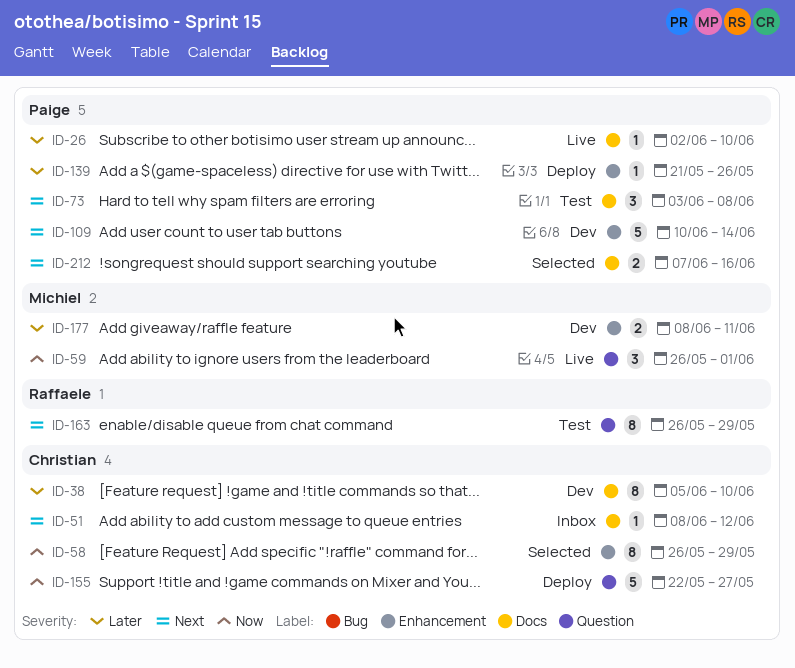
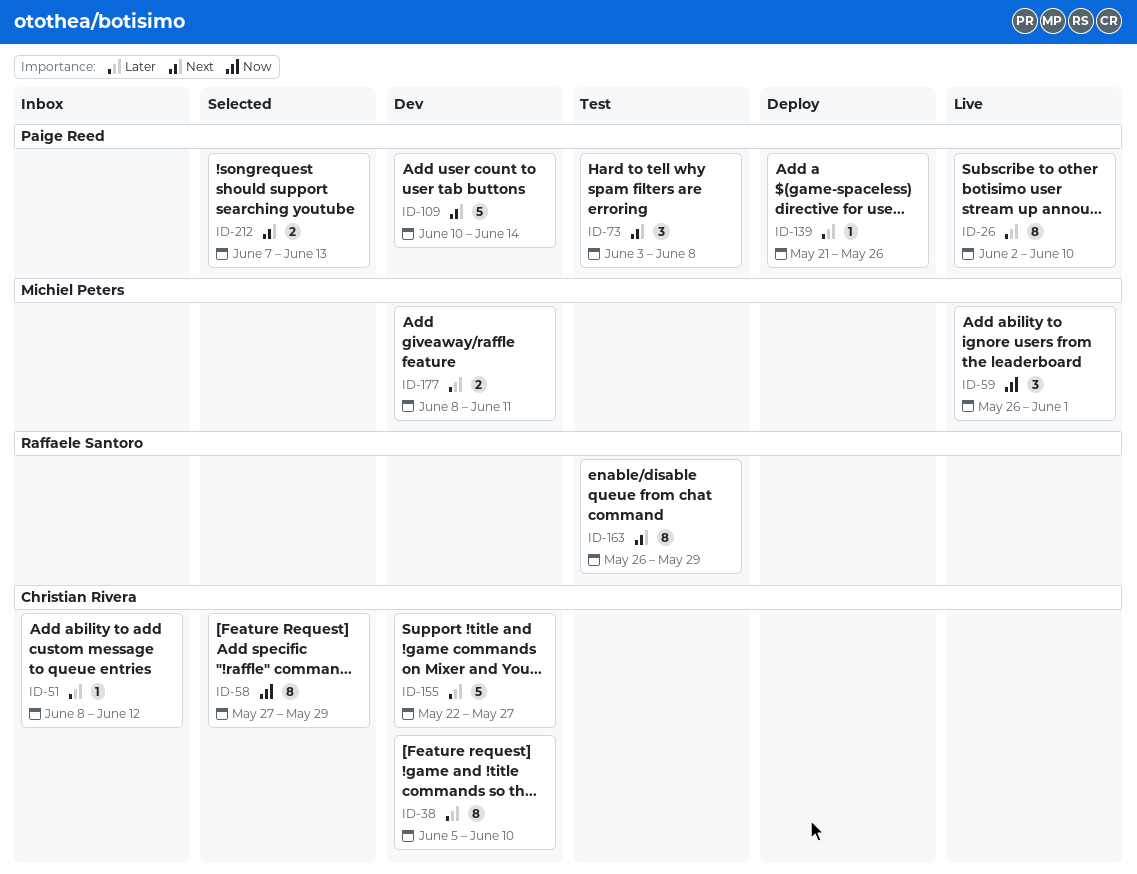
ID-26, estimate: 1 -> 8
ID-51, priority: Next -> Later
ID-58, start: May 26 -> May 27
ID-155, status: Deploy -> Dev
ID-155, priority: Now -> Later
ID-212, due: Jun 16 -> Jun 13

